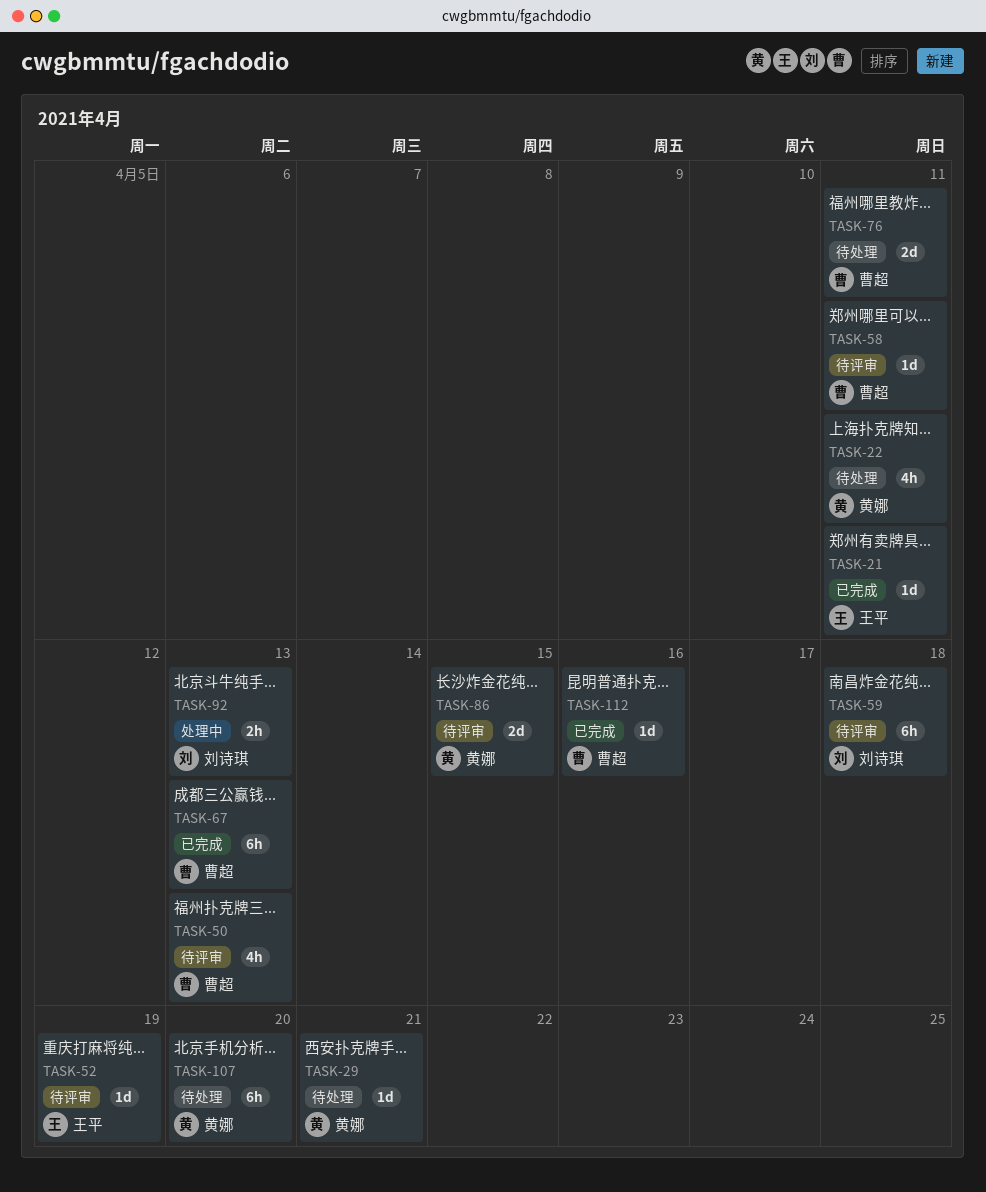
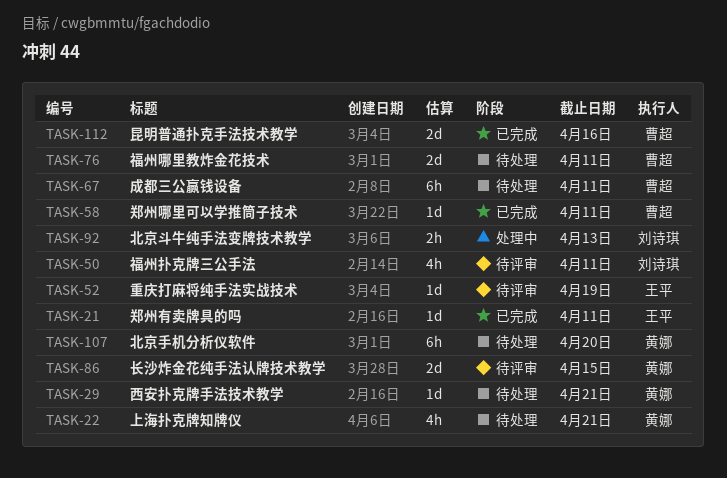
TASK-22, due: Apr 11 -> Apr 21
TASK-50, owner: 曹超 -> 刘诗琪
TASK-50, due: Apr 13 -> Apr 11
TASK-58, status: 待评审 -> 已完成
TASK-59: present -> none
TASK-67, status: 已完成 -> 待处理
TASK-67, due: Apr 13 -> Apr 11
TASK-112, estimate: 1d -> 2d

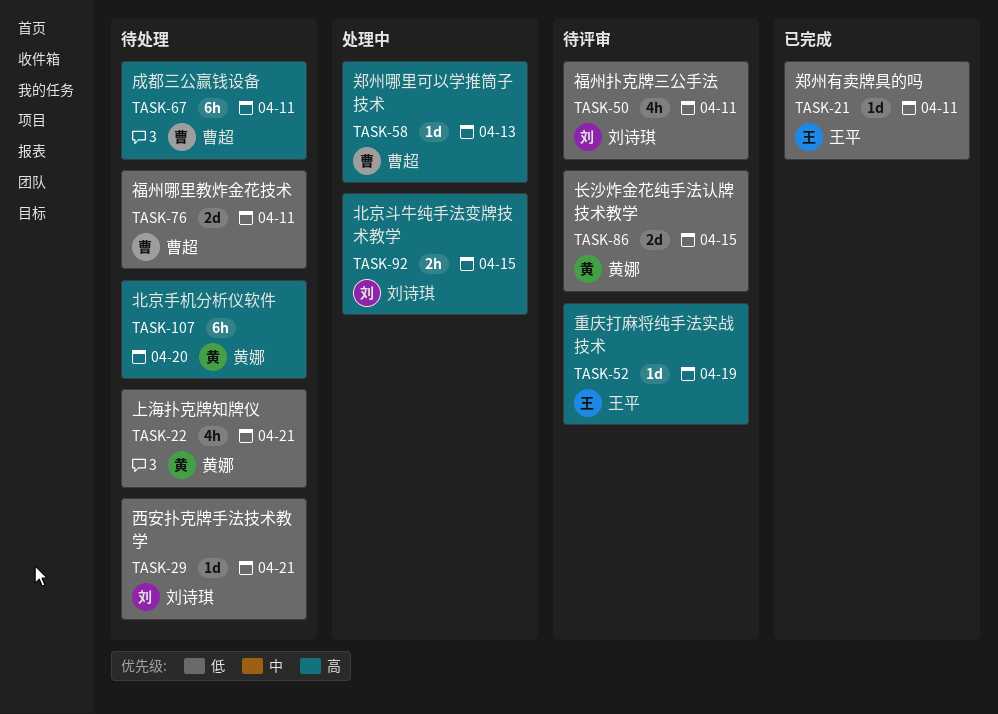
TASK-29, owner: 黄娜 -> 刘诗琪
TASK-58, status: 已完成 -> 处理中
TASK-58, due: Apr 11 -> Apr 13
TASK-92, due: Apr 13 -> Apr 15
TASK-112: present -> none

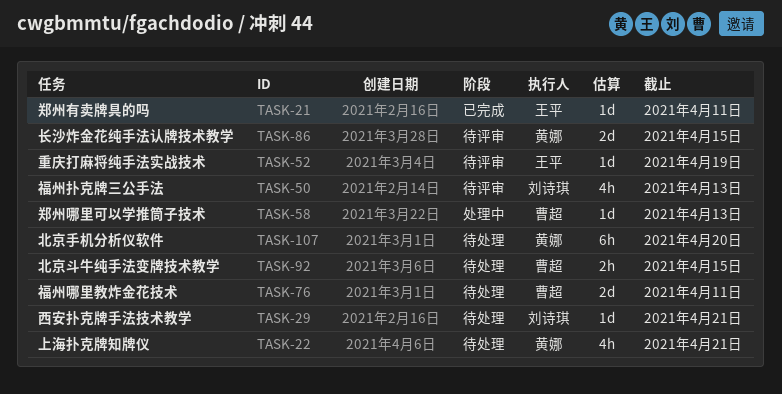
TASK-50, due: Apr 11 -> Apr 13
TASK-67: present -> none
TASK-92, status: 处理中 -> 待处理
TASK-92, owner: 刘诗琪 -> 曹超

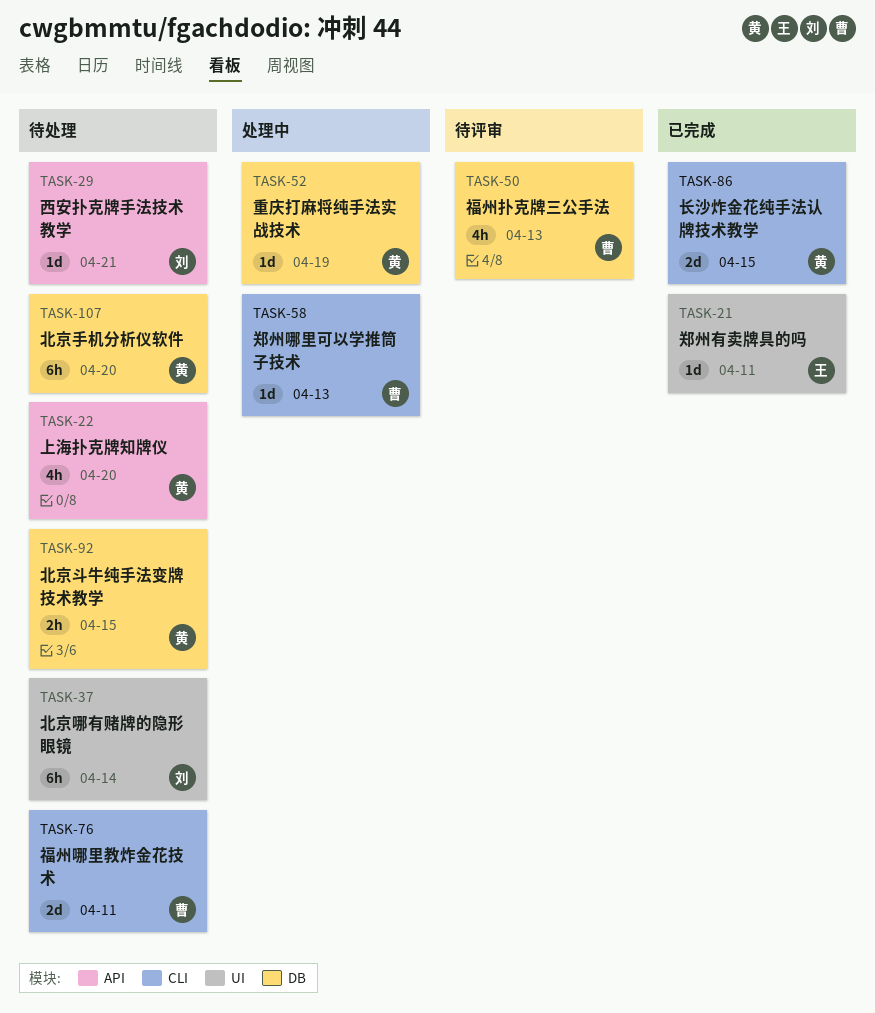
TASK-22, due: Apr 21 -> Apr 20
TASK-37: none -> present
TASK-50, owner: 刘诗琪 -> 曹超
TASK-52, status: 待评审 -> 处理中
TASK-52, owner: 王平 -> 黄娜
TASK-86, status: 待评审 -> 已完成
TASK-92, owner: 曹超 -> 黄娜

